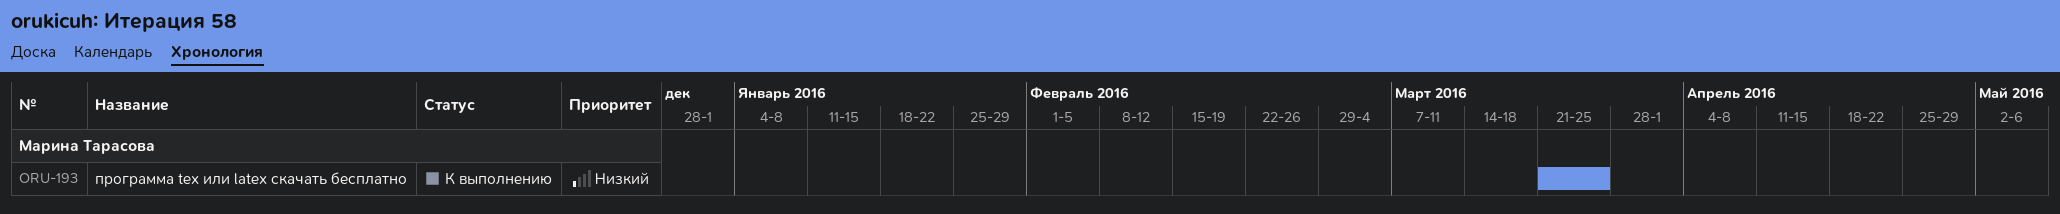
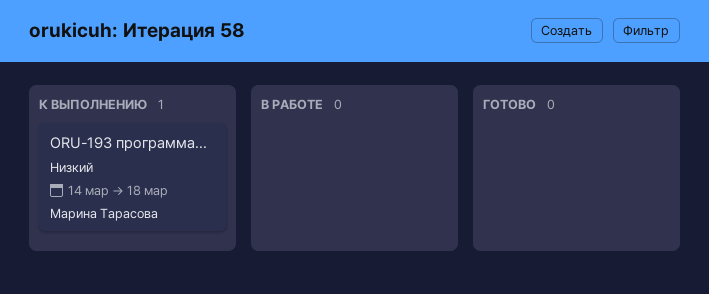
ORU-193, start: Mar 21 -> Mar 14
ORU-193, due: Mar 25 -> Mar 18

